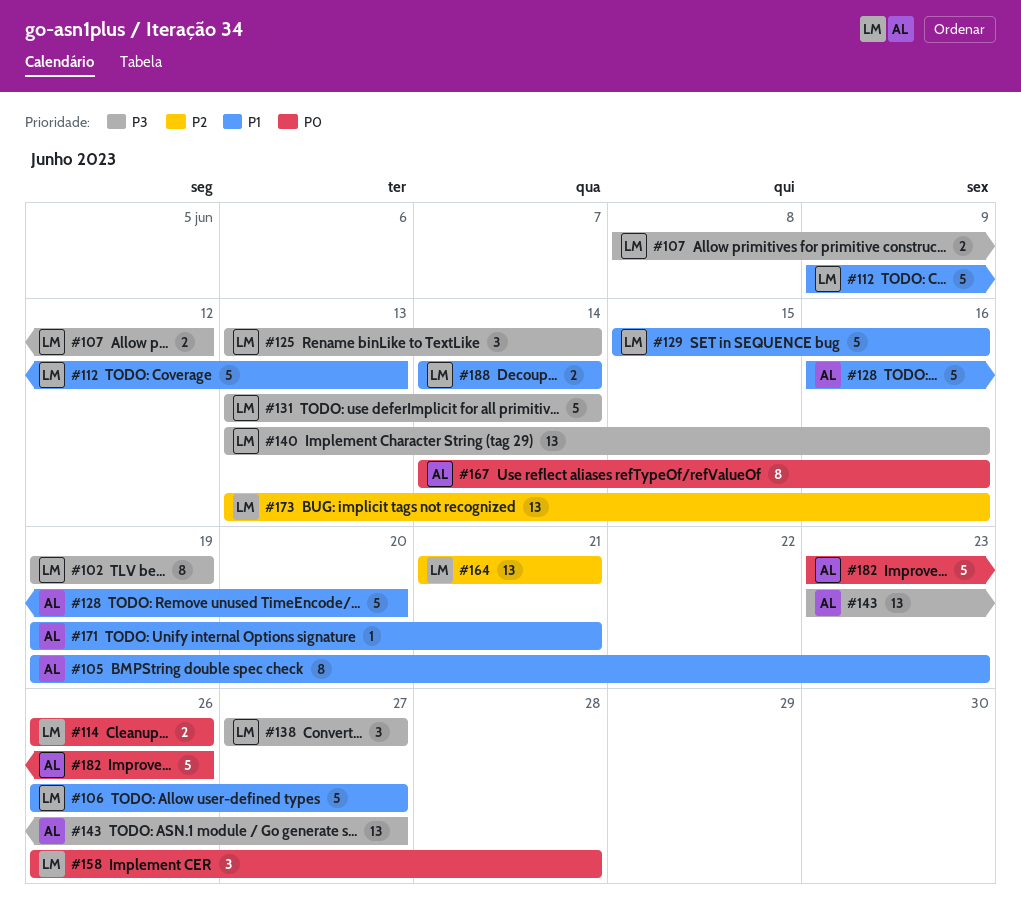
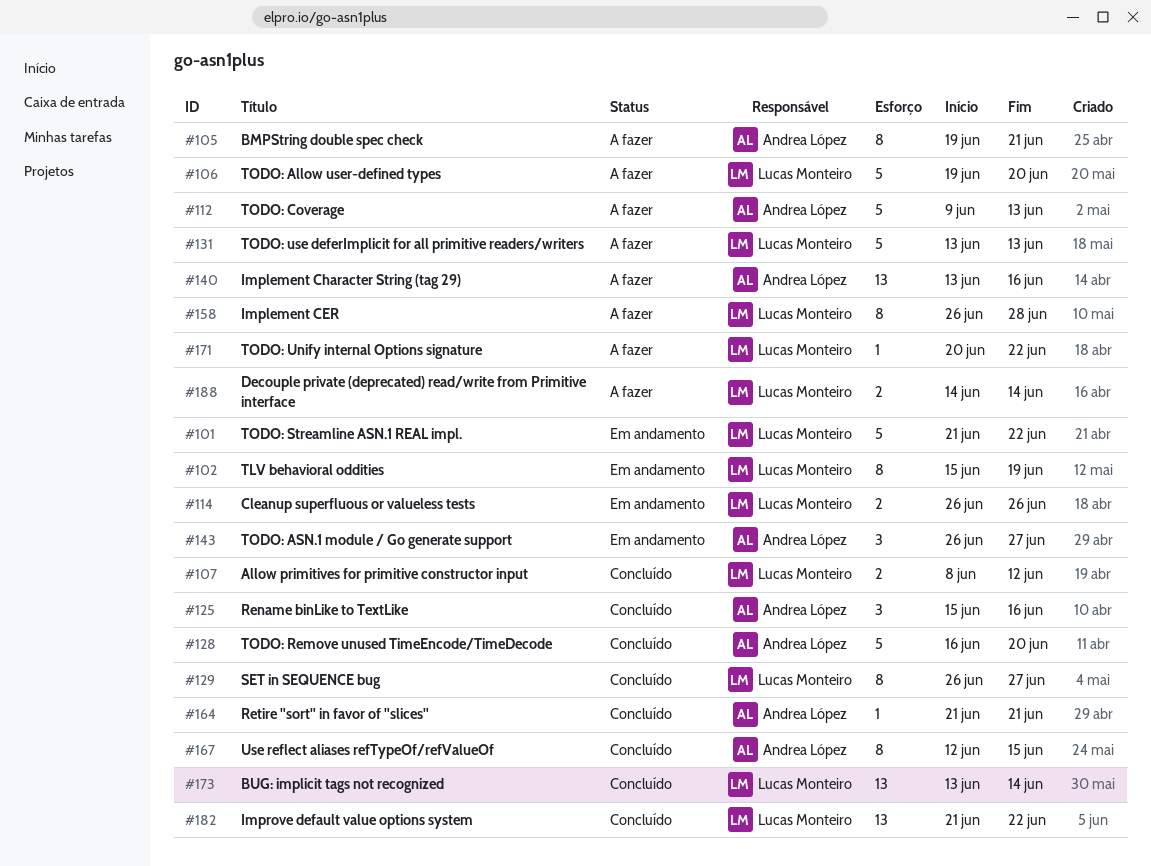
#101: none -> present
#102, start: Jun 19 -> Jun 15
#105, due: Jun 23 -> Jun 21
#106, start: Jun 26 -> Jun 19
#106, due: Jun 27 -> Jun 20
#112, owner: Lucas Monteiro -> Andrea López
#125, owner: Lucas Monteiro -> Andrea López
#125, start: Jun 13 -> Jun 15
#125, due: Jun 14 -> Jun 16
#129, estimate: 5 -> 8
#129, start: Jun 15 -> Jun 26
#129, due: Jun 16 -> Jun 27
#131, due: Jun 14 -> Jun 13
#138: present -> none
#140, owner: Lucas Monteiro -> Andrea López
#143, estimate: 13 -> 3
#143, start: Jun 23 -> Jun 26
#158, estimate: 3 -> 8
#164, owner: Lucas Monteiro -> Andrea López
#164, estimate: 13 -> 1
#167, start: Jun 14 -> Jun 12
#167, due: Jun 16 -> Jun 15
#171, owner: Andrea López -> Lucas Monteiro
#171, start: Jun 19 -> Jun 20
#171, due: Jun 21 -> Jun 22
#173, due: Jun 16 -> Jun 14
#182, owner: Andrea López -> Lucas Monteiro
#182, estimate: 5 -> 13
#182, start: Jun 23 -> Jun 21
#182, due: Jun 26 -> Jun 22

